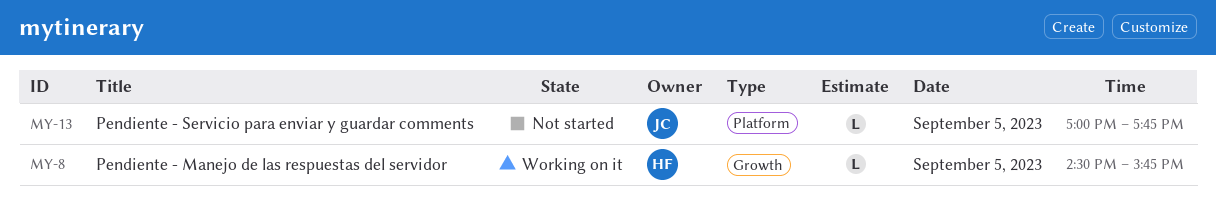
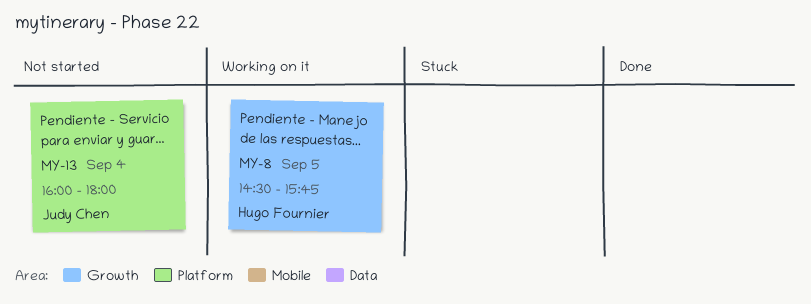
MY-13, day: Sep 5 -> Sep 4
MY-13, begins: 17:00 -> 16:00
MY-13, ends: 17:45 -> 18:00

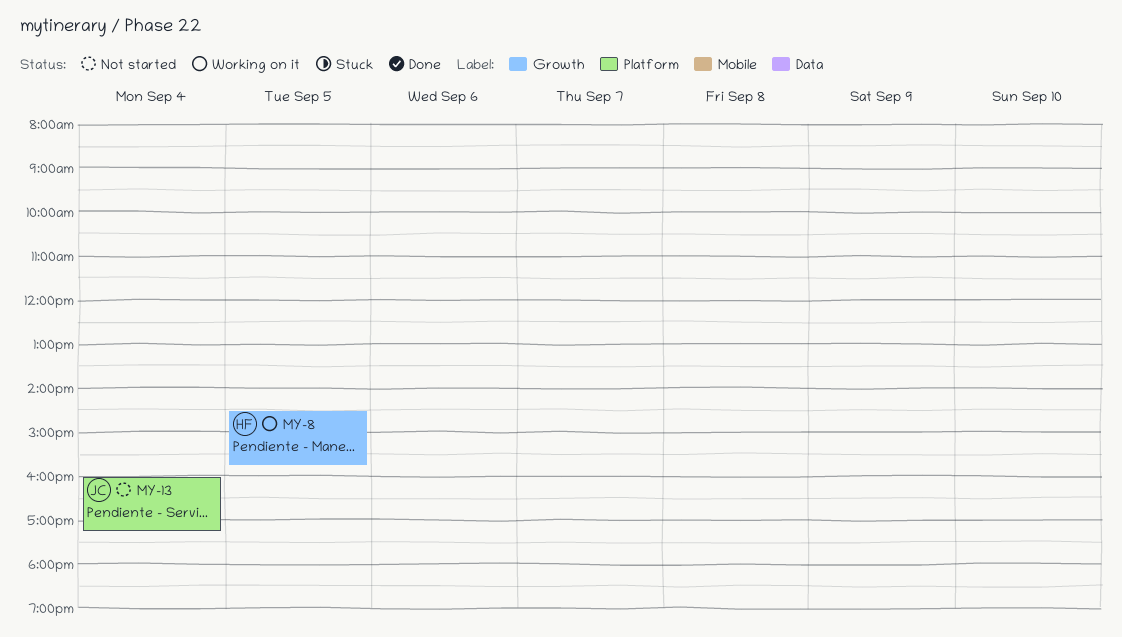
MY-13, ends: 18:00 -> 17:15

